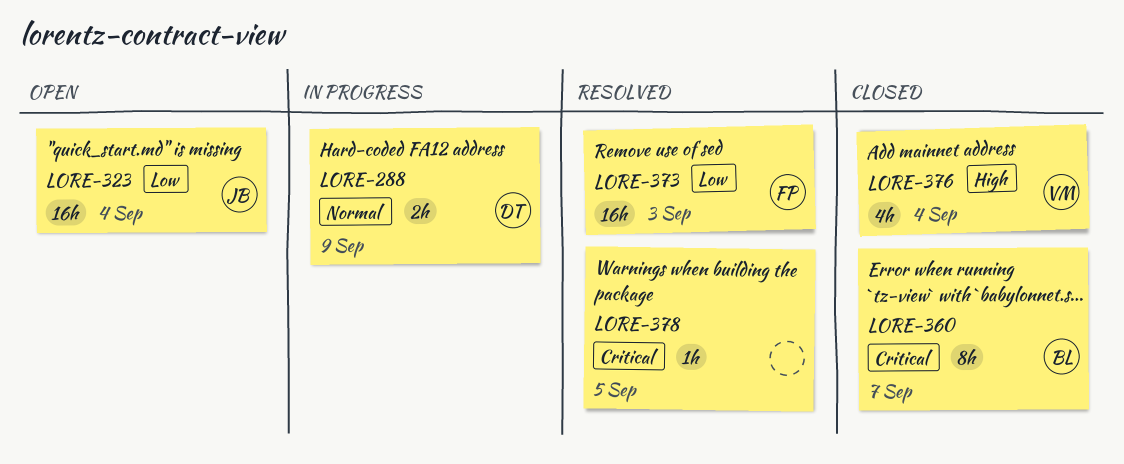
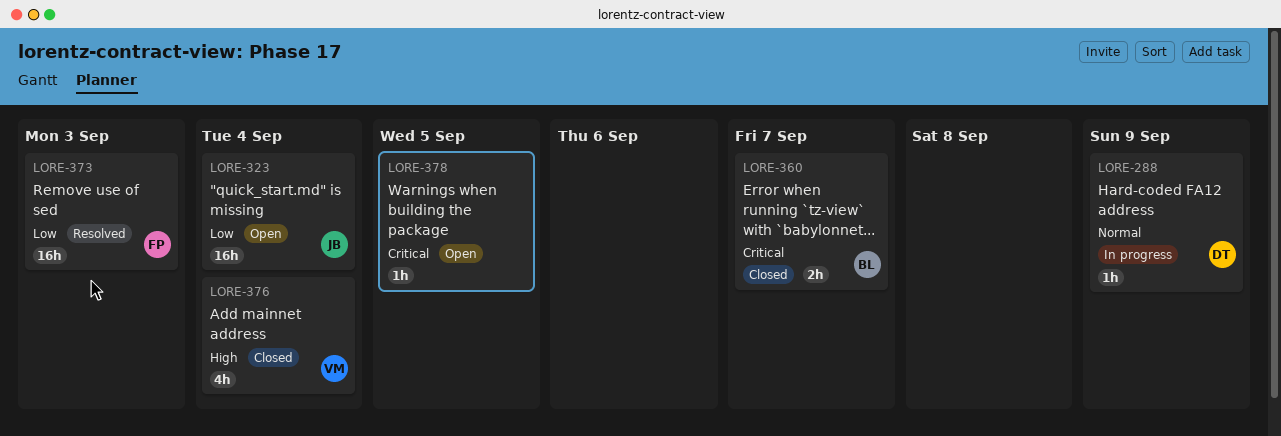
LORE-288, estimate: 2h -> 1h
LORE-360, estimate: 8h -> 2h
LORE-378, status: Resolved -> Open

